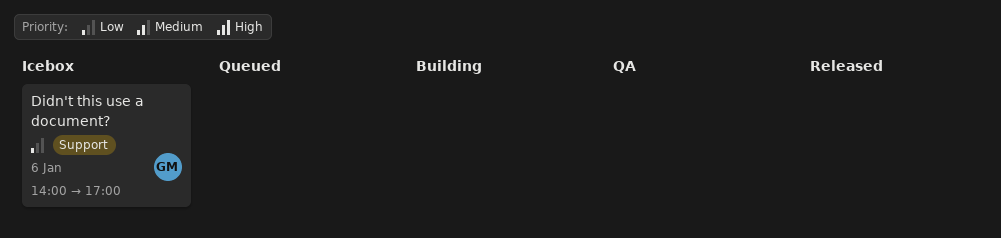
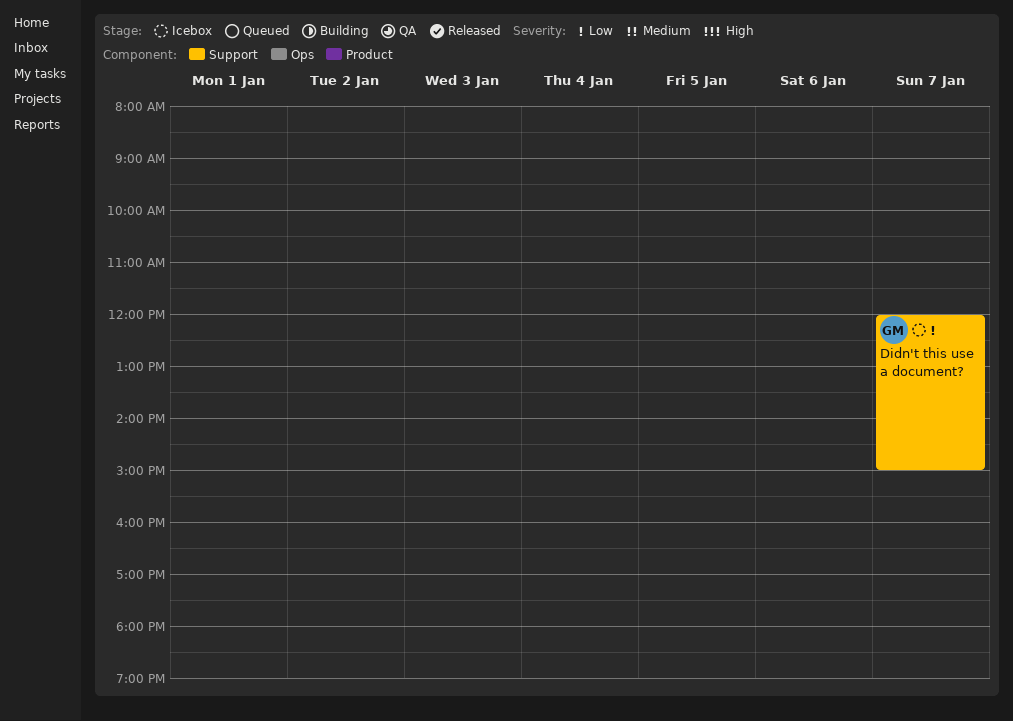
Didn't this use a document?, day: Jan 6 -> Jan 7
Didn't this use a document?, begins: 14:00 -> 12:00
Didn't this use a document?, ends: 17:00 -> 15:00

